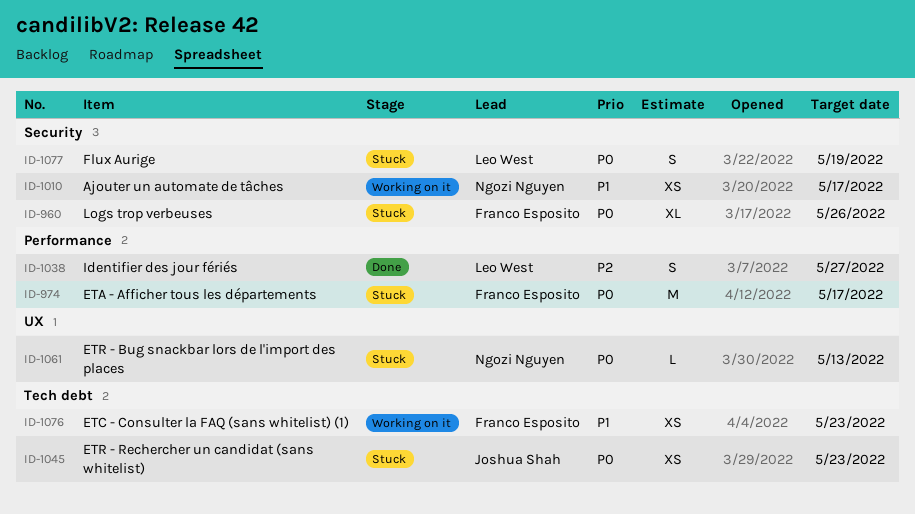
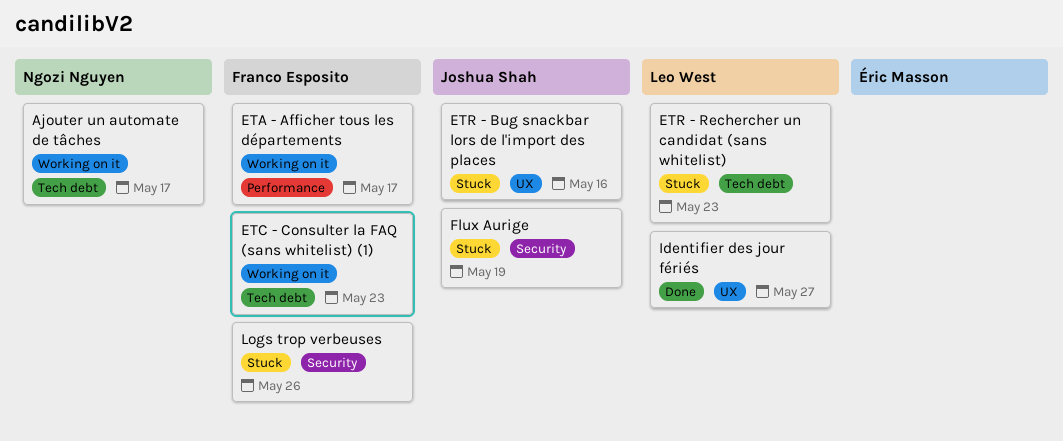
Ajouter un automate de tâches, label: Security -> Tech debt
ETA - Afficher tous les départements, status: Stuck -> Working on it
ETR - Bug snackbar lors de l'import des places, owner: Ngozi Nguyen -> Joshua Shah
ETR - Bug snackbar lors de l'import des places, due: May 13 -> May 16
ETR - Rechercher un candidat (sans whitelist), owner: Joshua Shah -> Leo West
Flux Aurige, owner: Leo West -> Joshua Shah
Identifier des jour fériés, label: Performance -> UX

